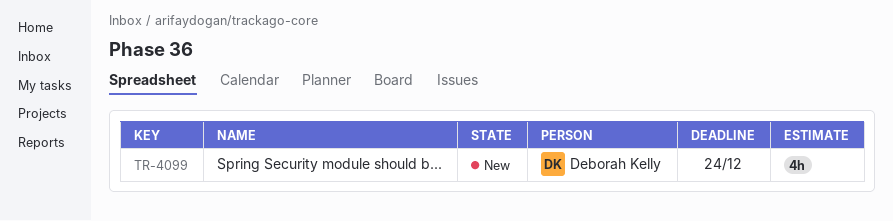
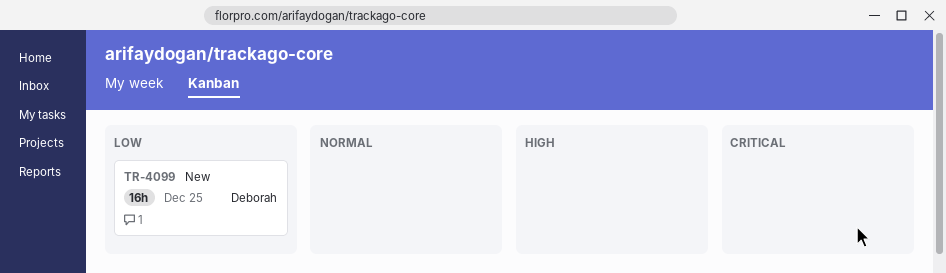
TR-4099, estimate: 4h -> 16h
TR-4099, due: Dec 24 -> Dec 25

